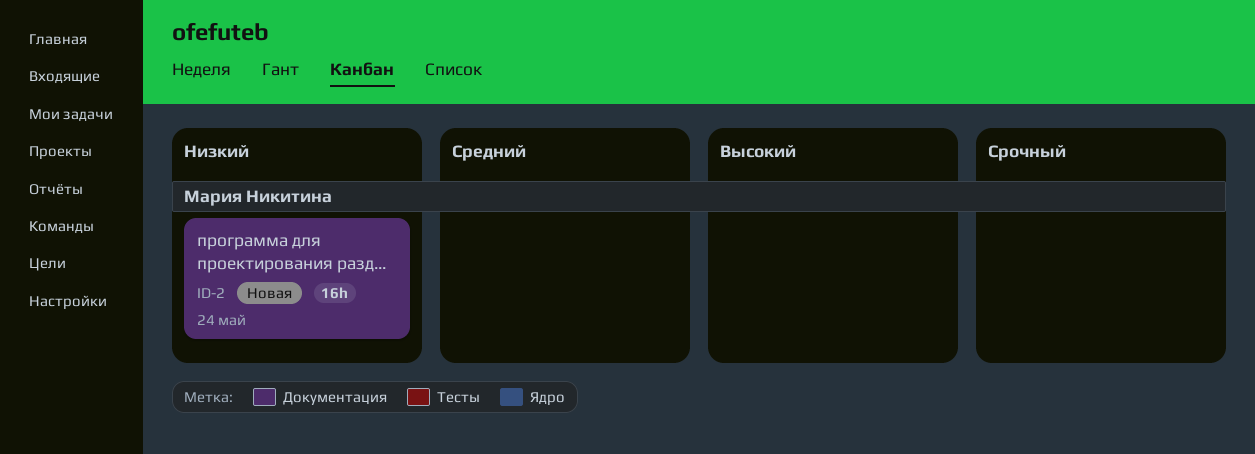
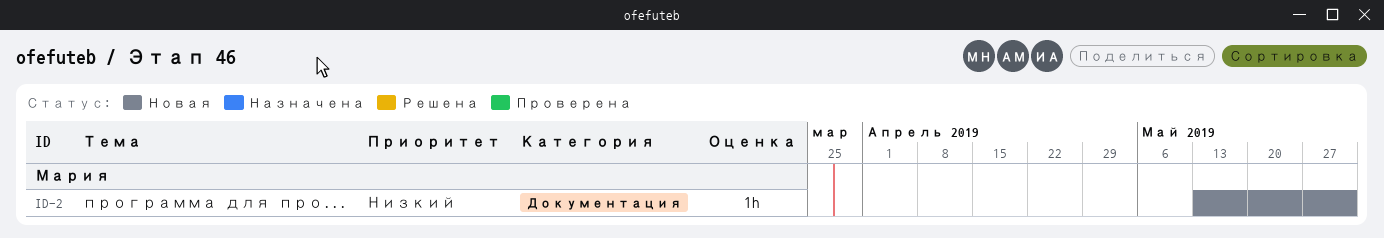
ID-2, estimate: 16h -> 1h
ID-2, due: May 24 -> May 31

